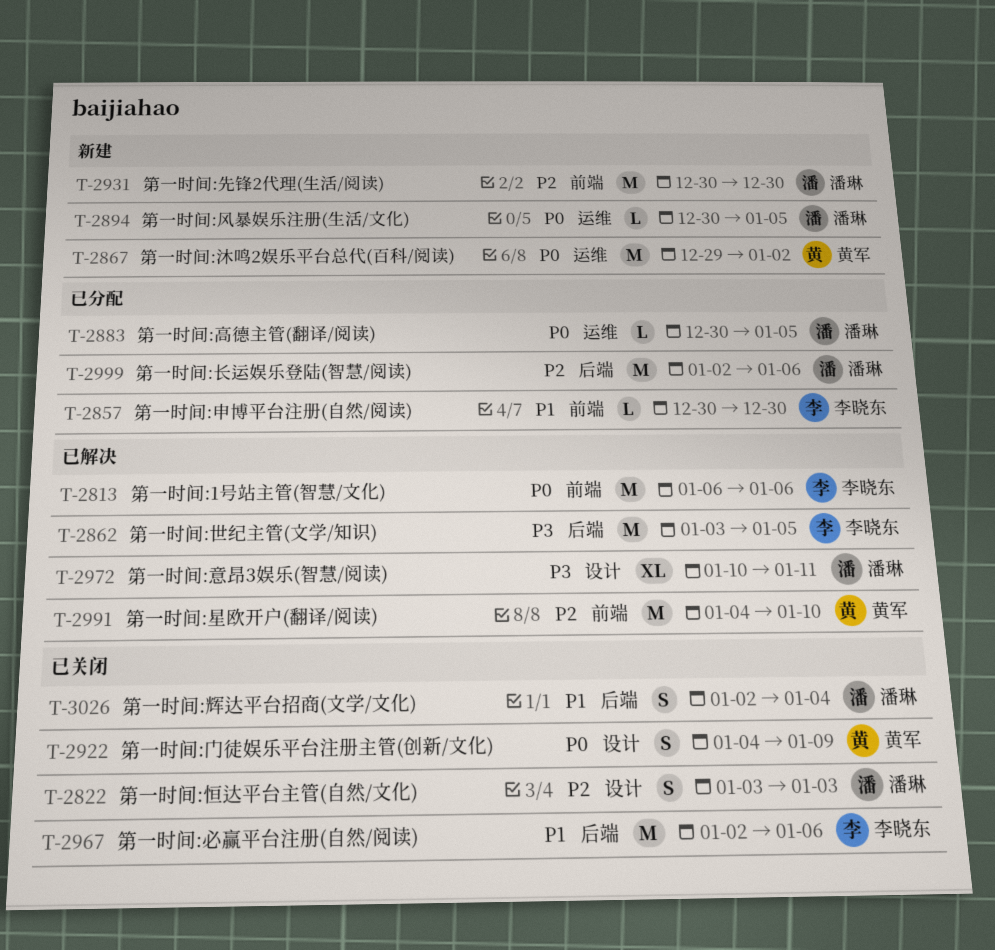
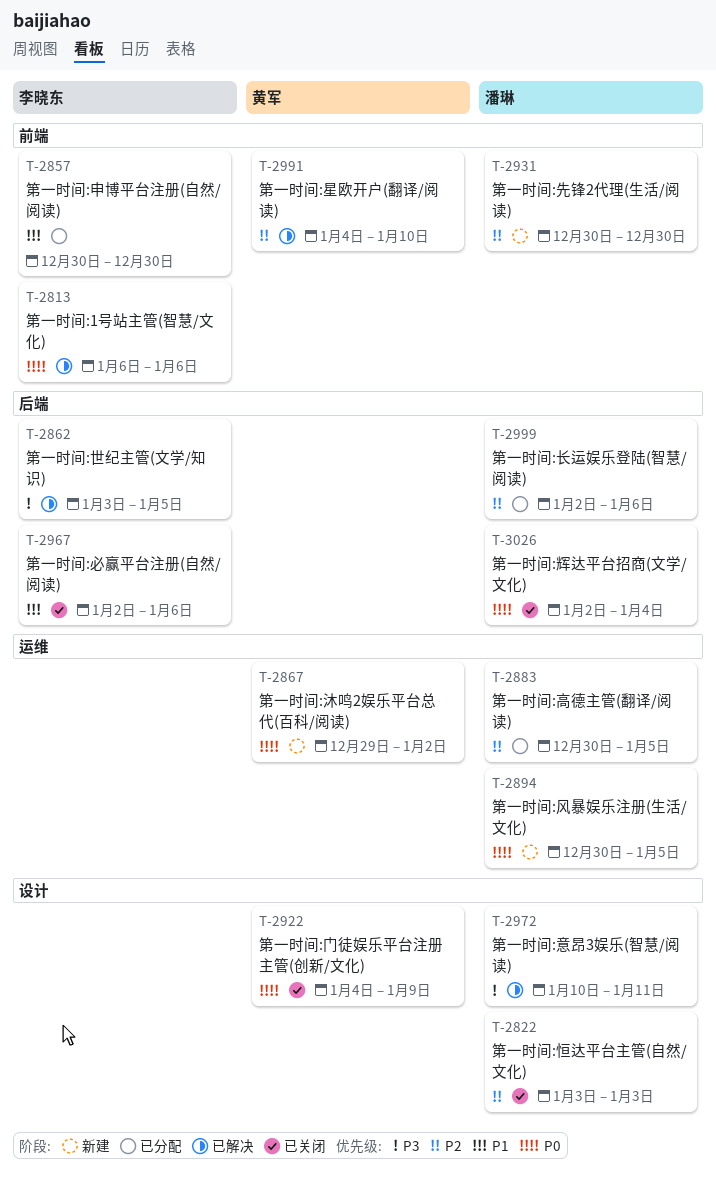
T-2883, priority: P0 -> P2
T-3026, priority: P1 -> P0

